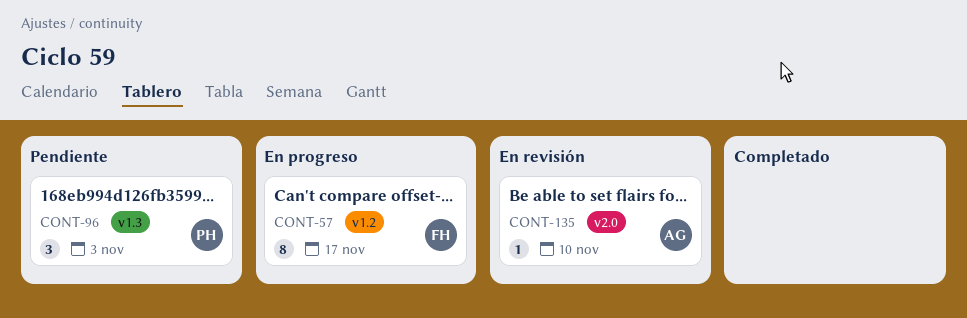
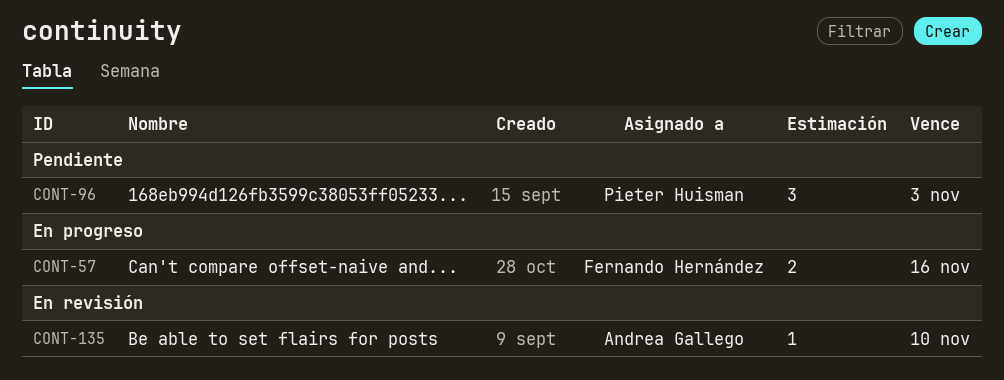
CONT-57, estimate: 8 -> 2
CONT-57, due: Nov 17 -> Nov 16

